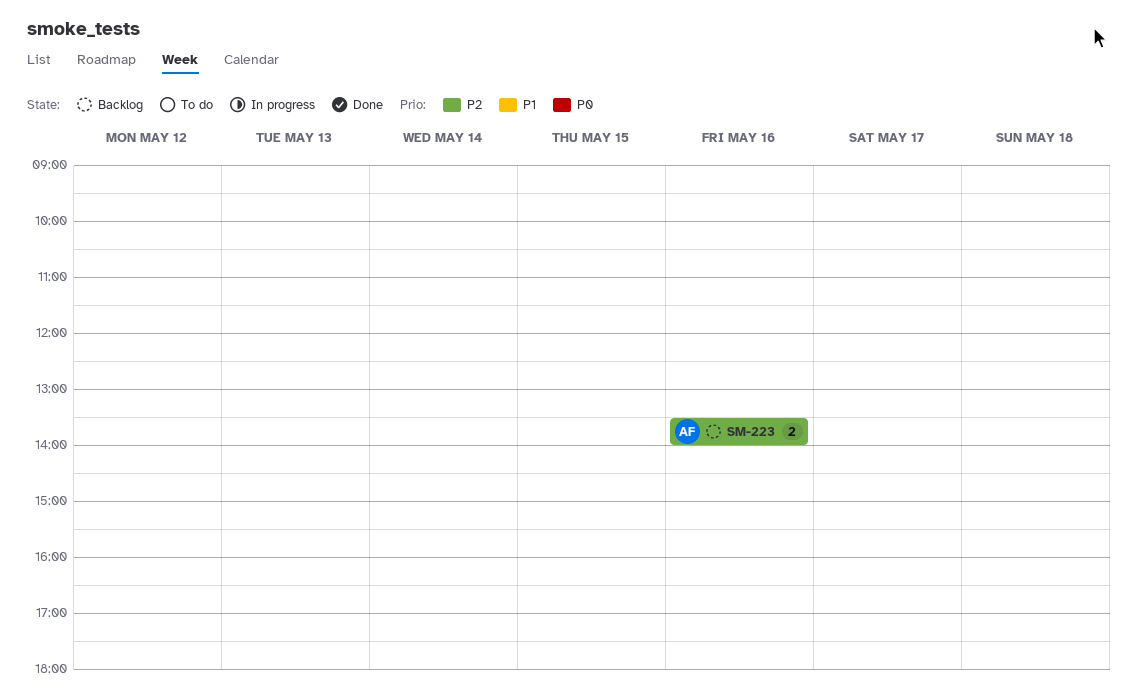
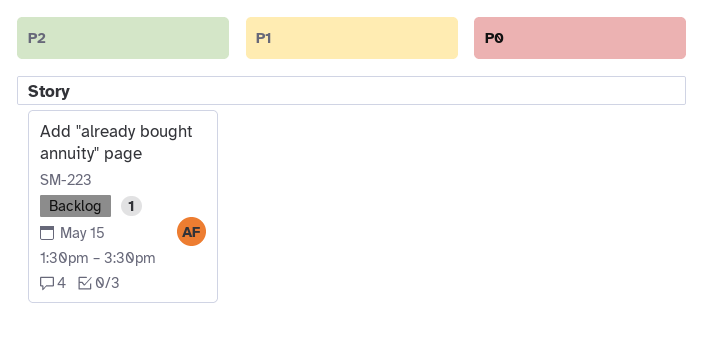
SM-223, estimate: 2 -> 1
SM-223, day: May 16 -> May 15
SM-223, ends: 14:00 -> 15:30

